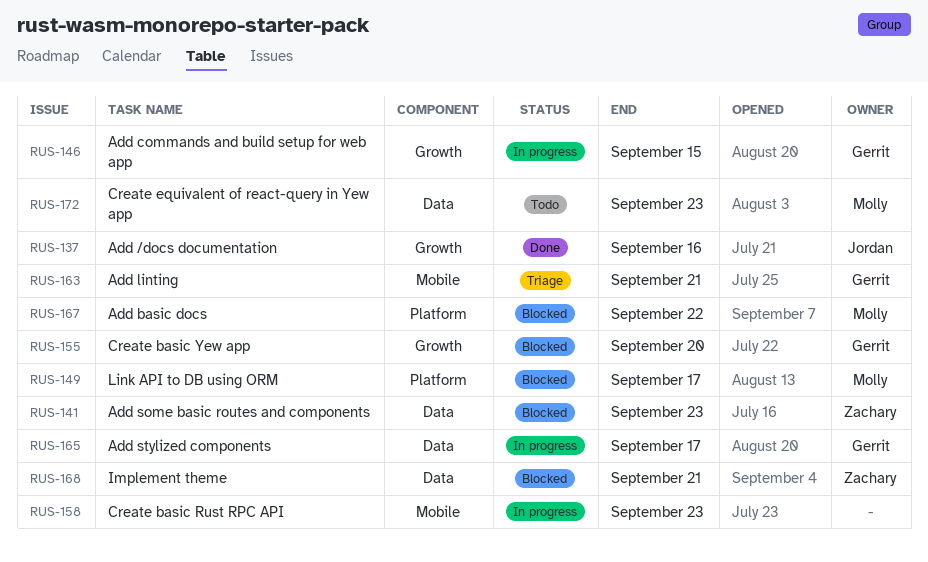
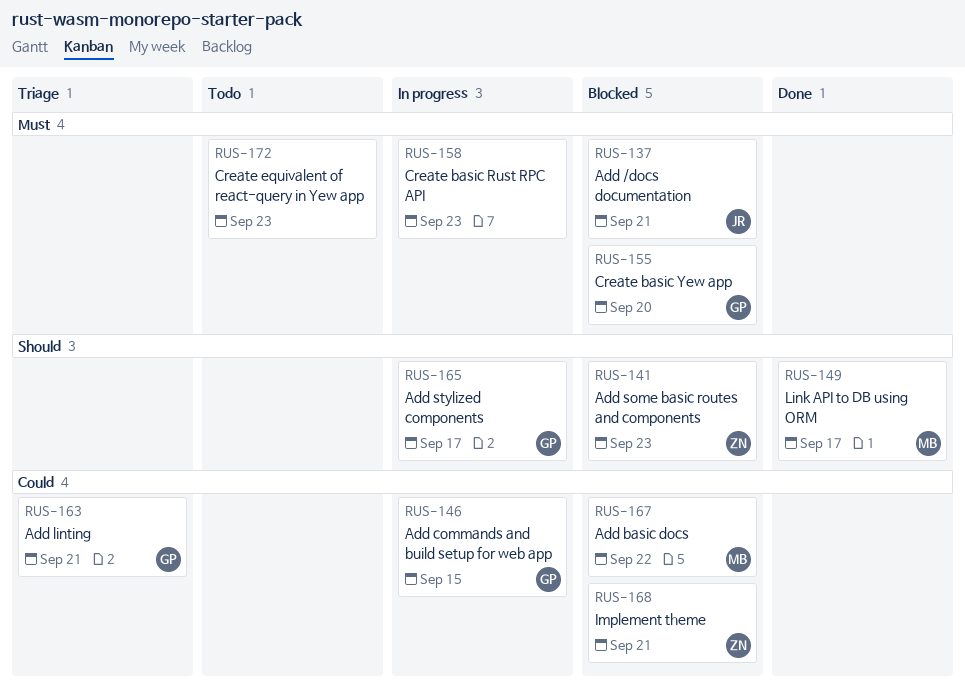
RUS-137, status: Done -> Blocked
RUS-137, due: Sep 16 -> Sep 21
RUS-149, status: Blocked -> Done
RUS-172, owner: Molly -> none

